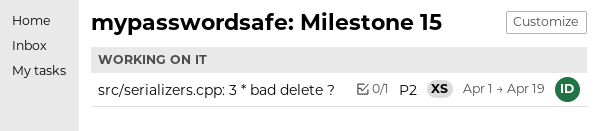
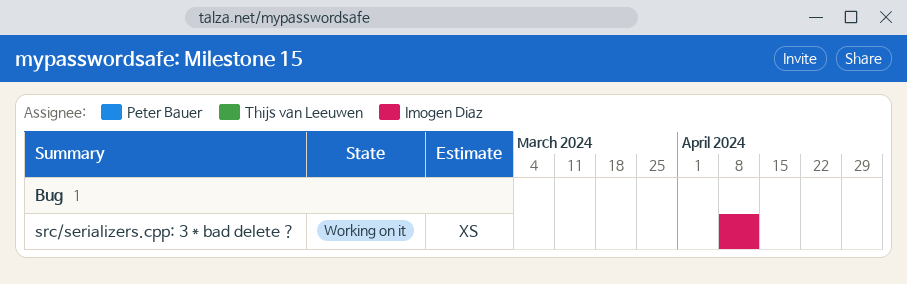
src/serializers.cpp: 3 * bad delete ?, start: Apr 1 -> Apr 8
src/serializers.cpp: 3 * bad delete ?, due: Apr 19 -> Apr 12

